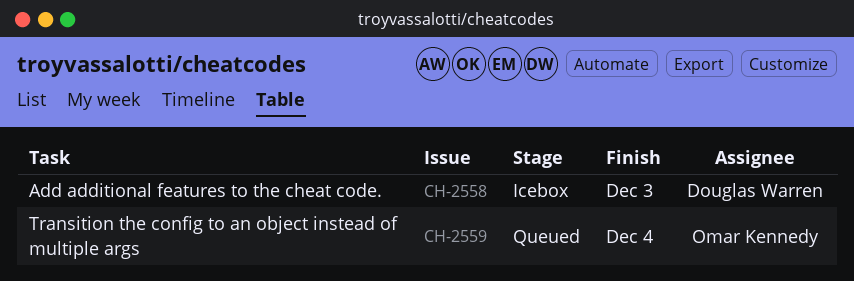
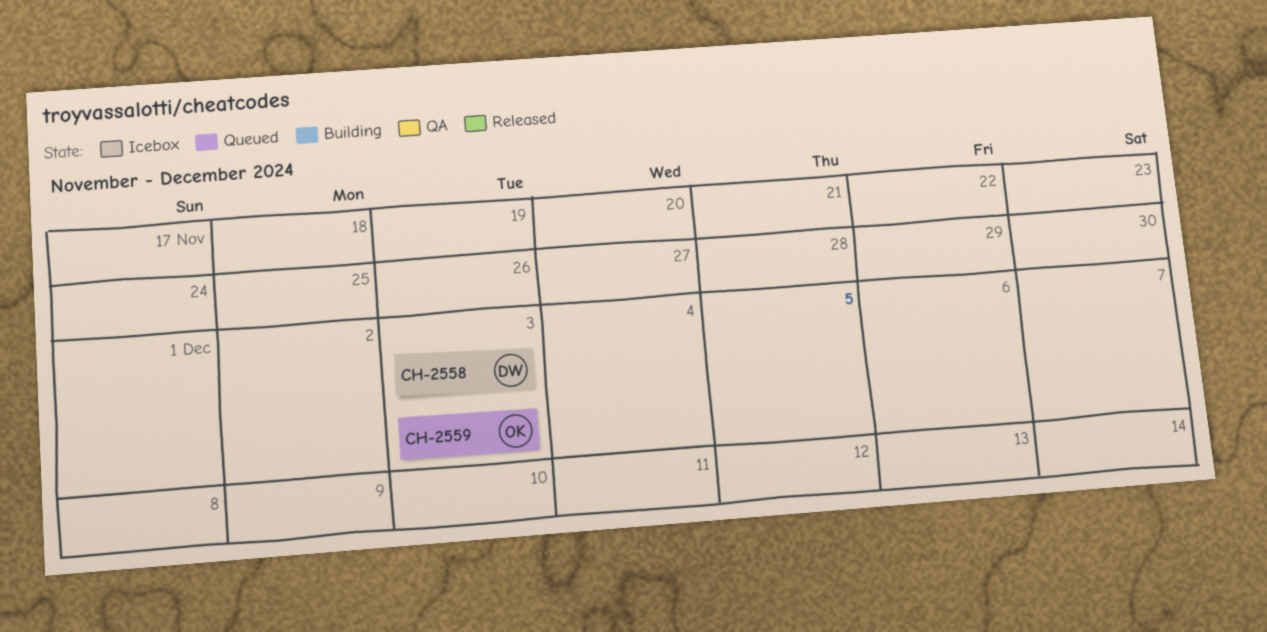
CH-2559, due: Dec 4 -> Dec 3

